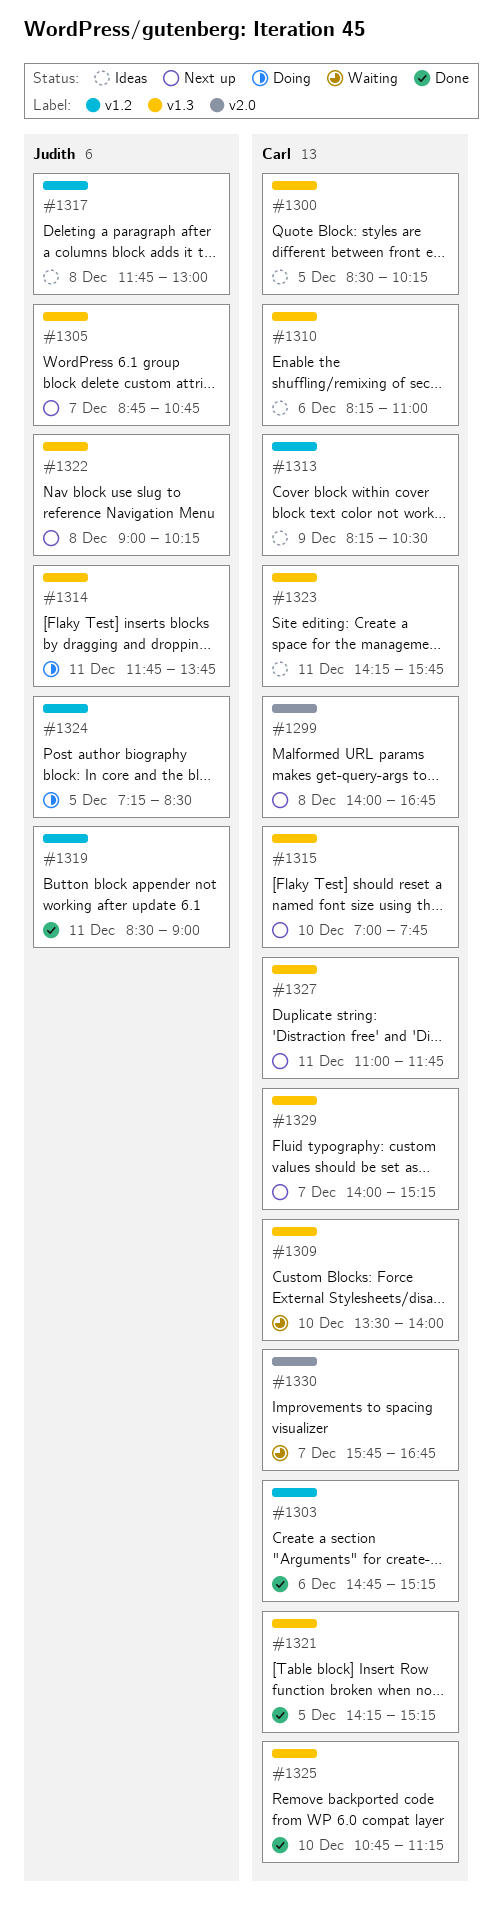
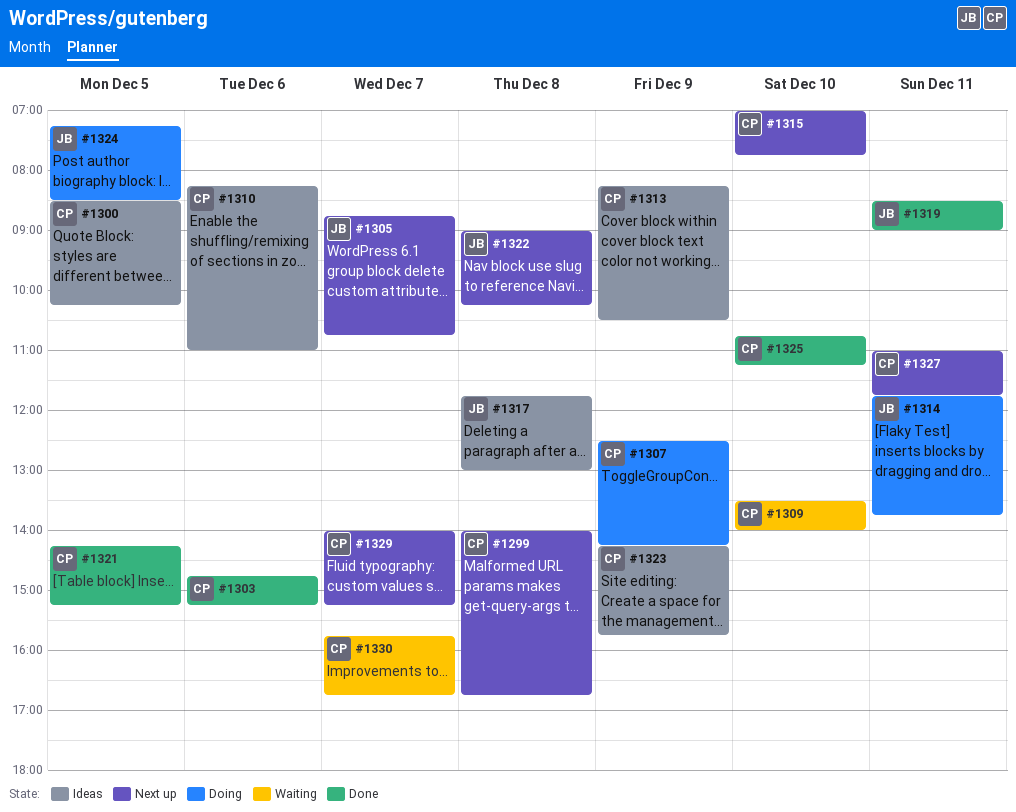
#1307: none -> present
#1323, day: Dec 11 -> Dec 9

